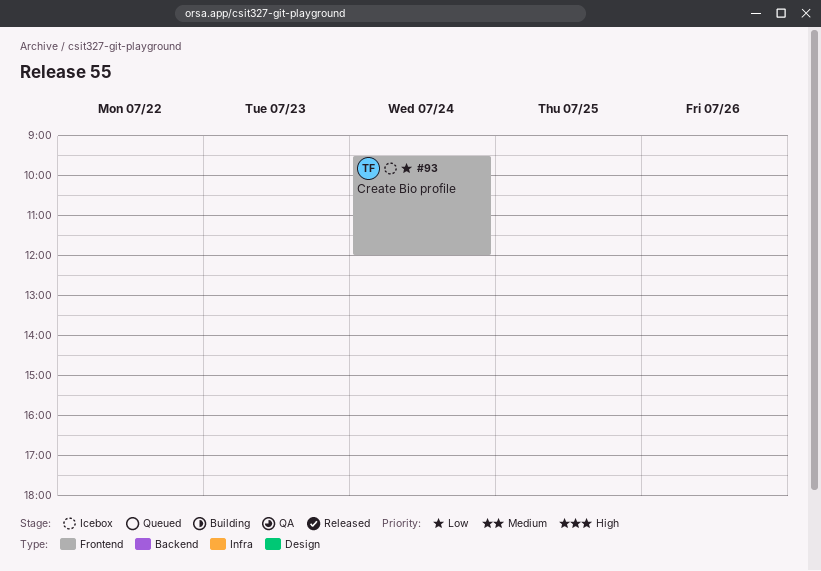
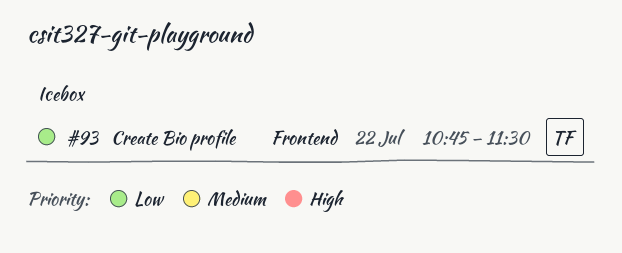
#93, day: Jul 24 -> Jul 22
#93, begins: 09:30 -> 10:45
#93, ends: 12:00 -> 11:30

